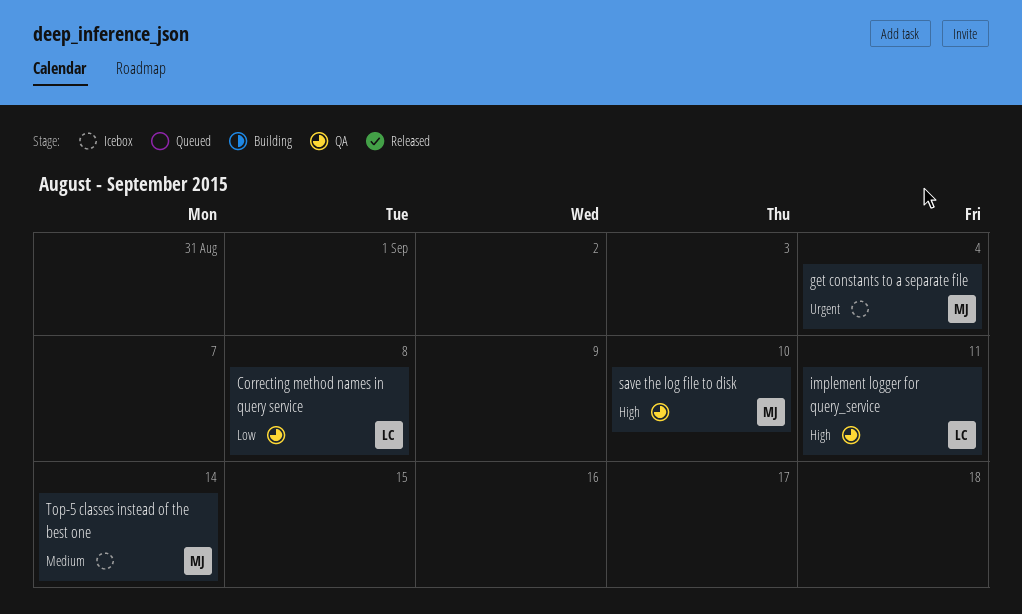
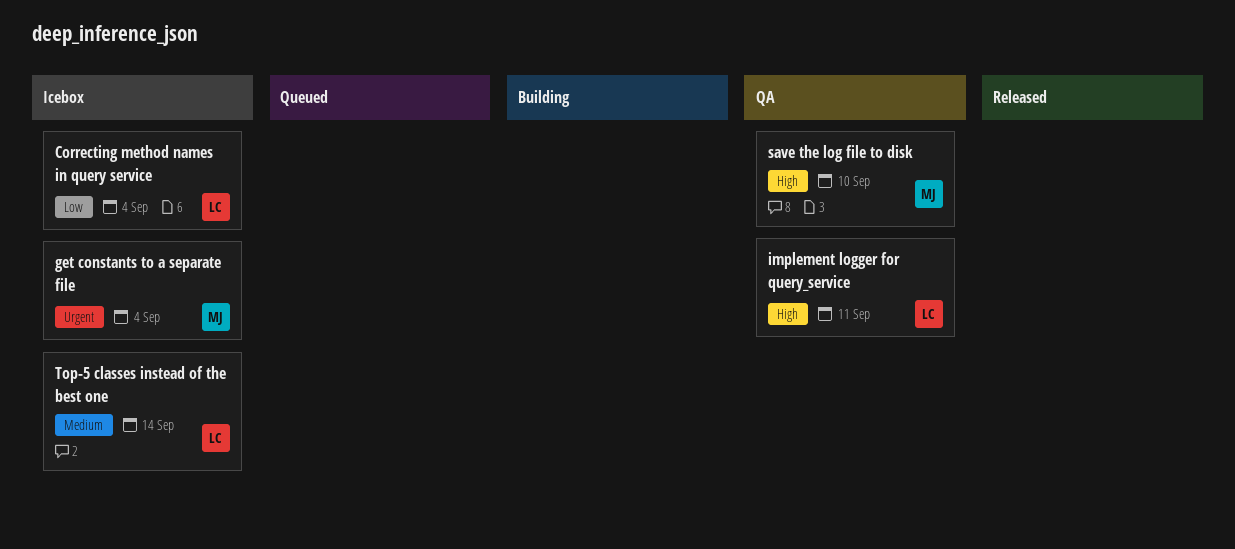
Correcting method names in query service, status: QA -> Icebox
Correcting method names in query service, due: Sep 8 -> Sep 4
Top-5 classes instead of the best one, owner: MJ -> LC

